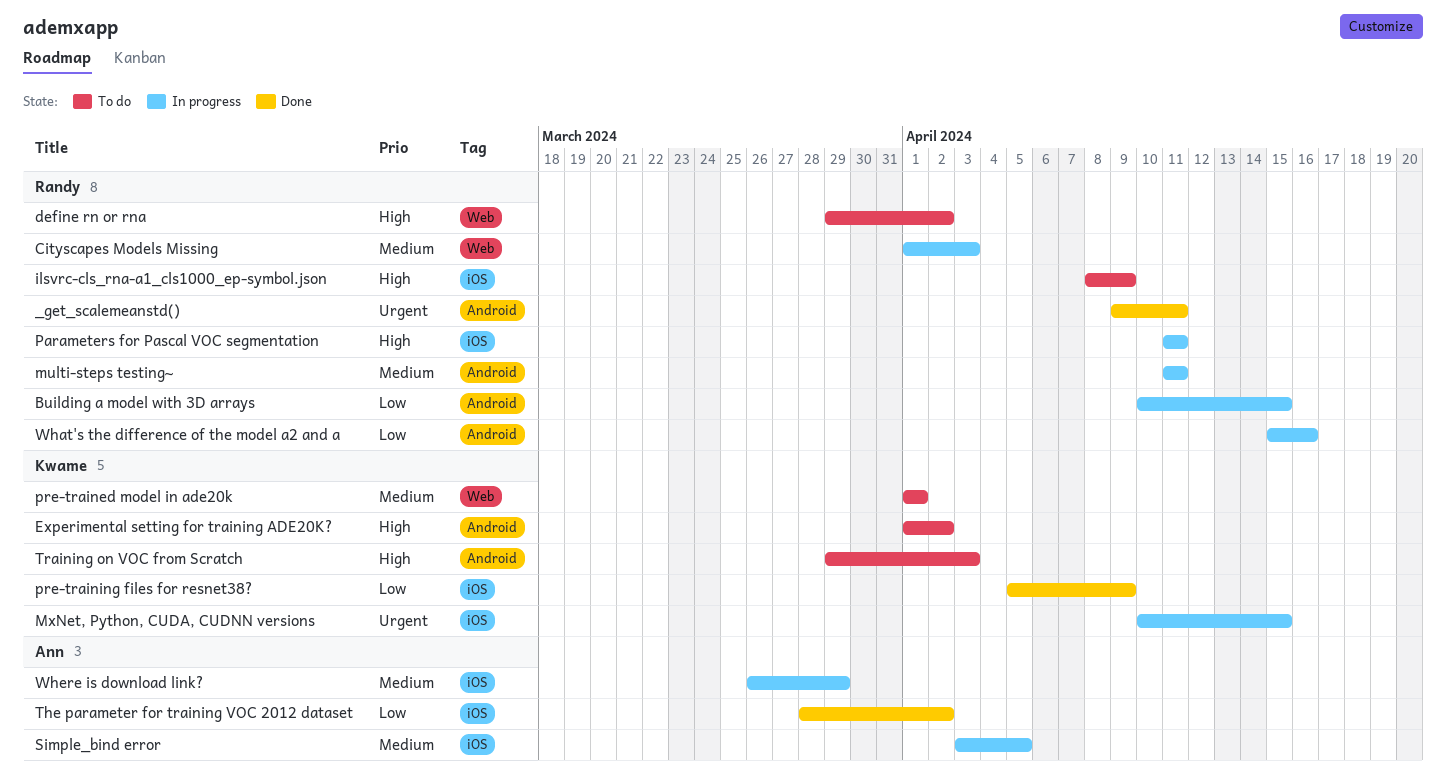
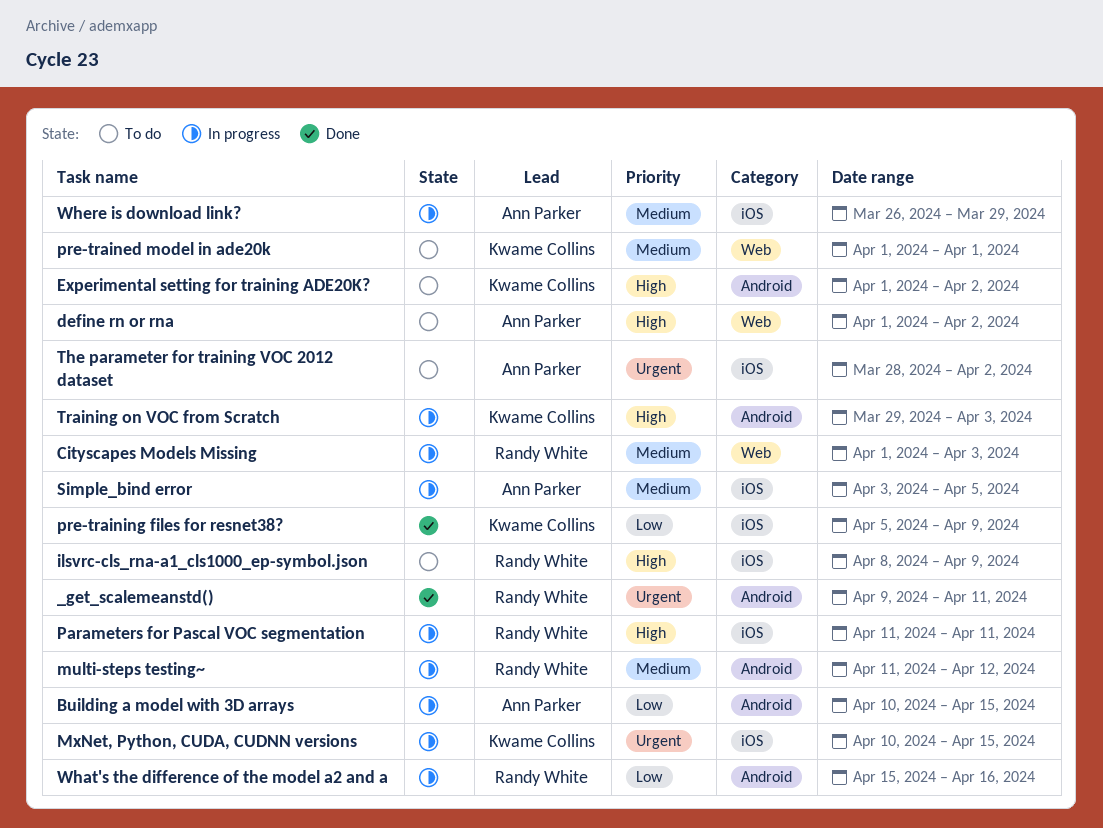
Building a model with 3D arrays, owner: Randy White -> Ann Parker
define rn or rna, owner: Randy White -> Ann Parker
define rn or rna, start: Mar 29 -> Apr 1
multi-steps testing~, due: Apr 11 -> Apr 12
The parameter for training VOC 2012 dataset, status: Done -> To do
The parameter for training VOC 2012 dataset, priority: Low -> Urgent
Training on VOC from Scratch, status: To do -> In progress

